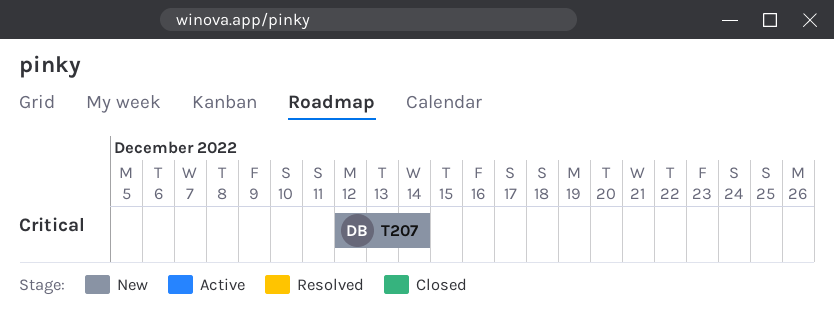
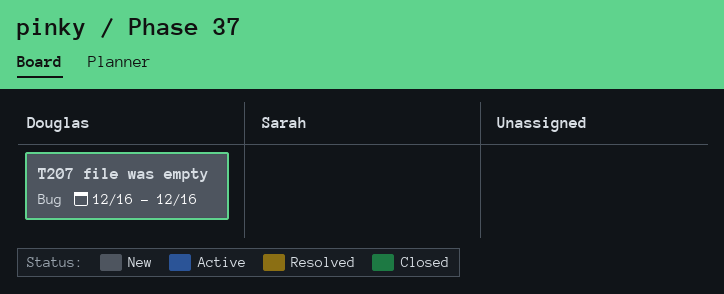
T207, start: Dec 12 -> Dec 16
T207, due: Dec 14 -> Dec 16

